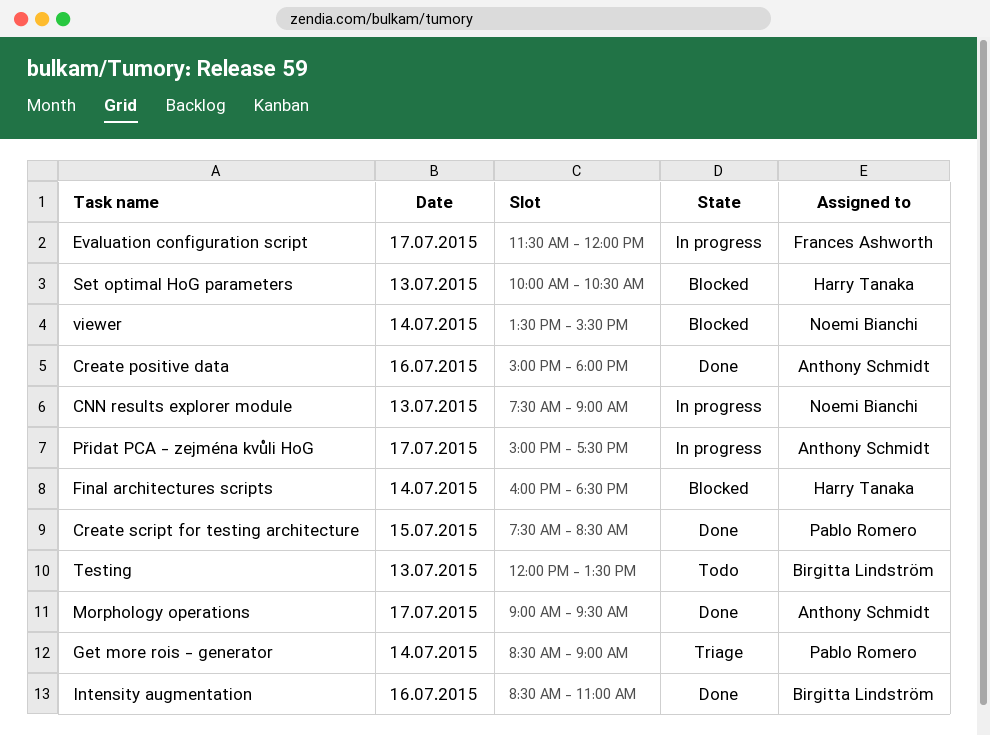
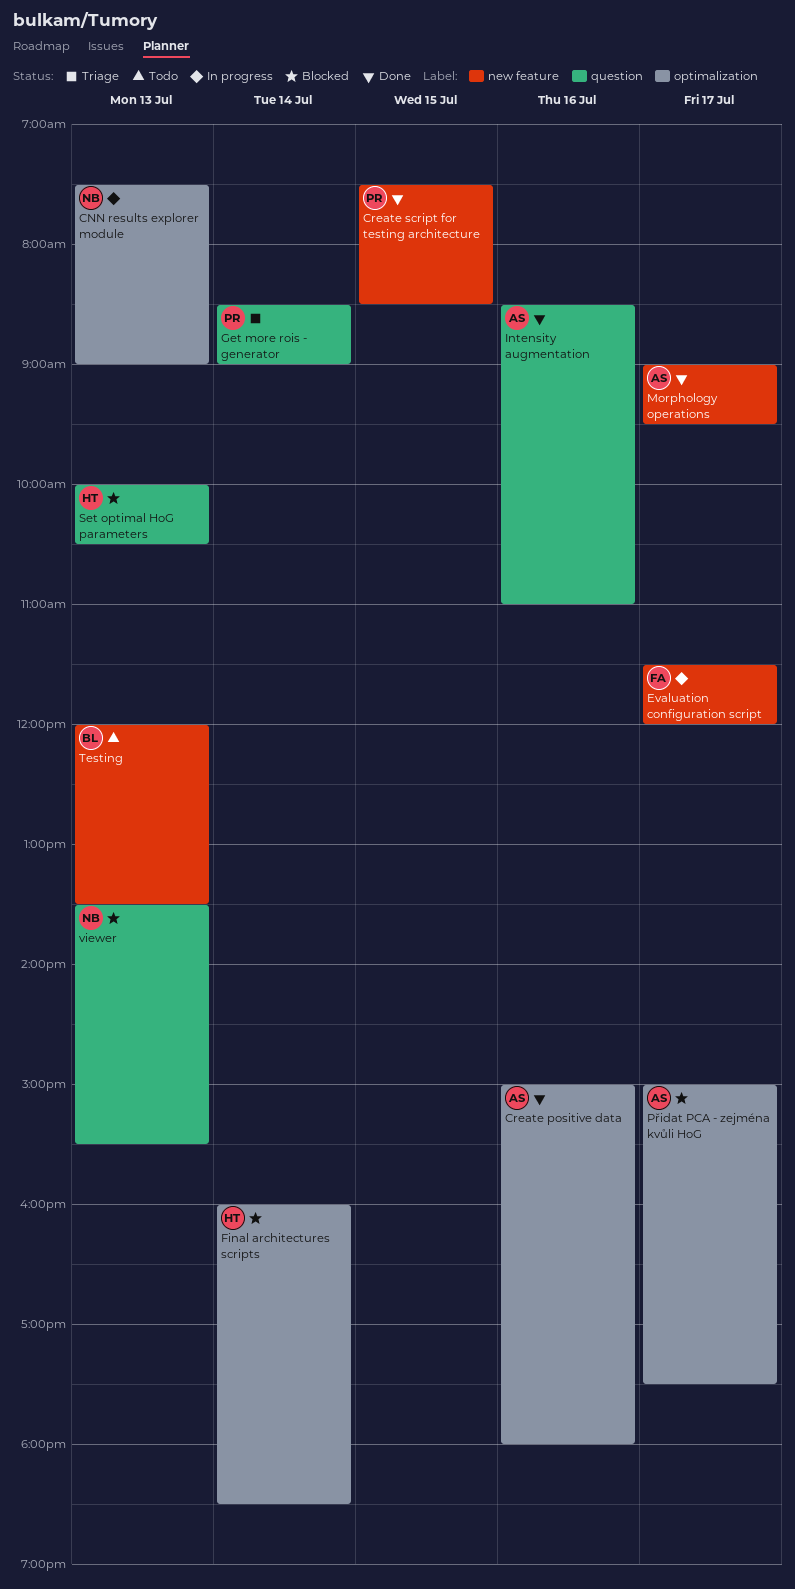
Intensity augmentation, owner: Birgitta Lindström -> Anthony Schmidt
Přidat PCA - zejména kvůli HoG, status: In progress -> Blocked
viewer, day: Jul 14 -> Jul 13

